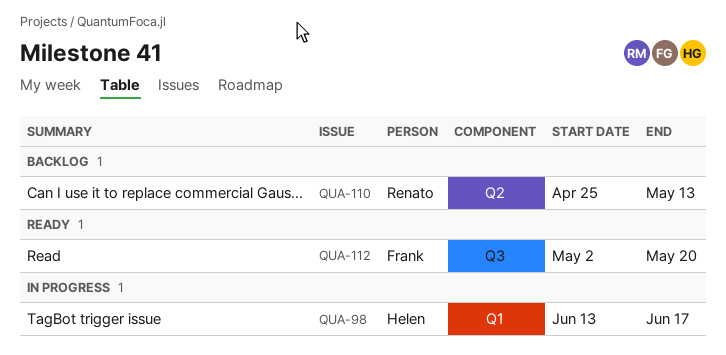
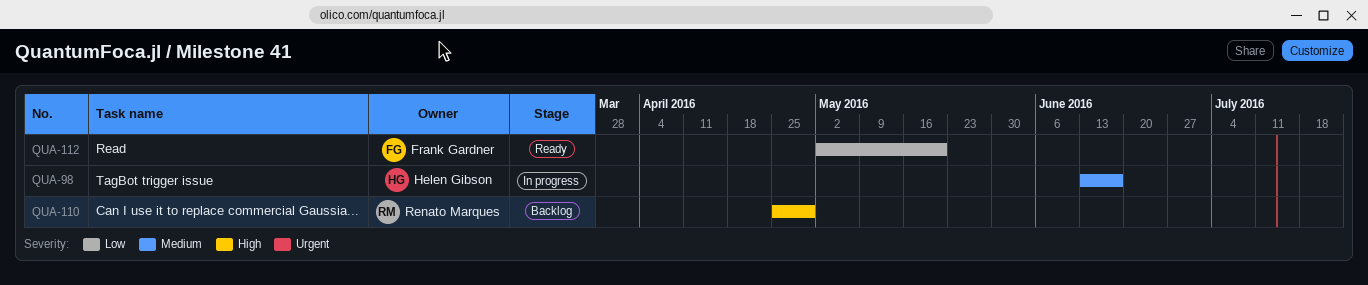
QUA-110, due: May 13 -> Apr 29

